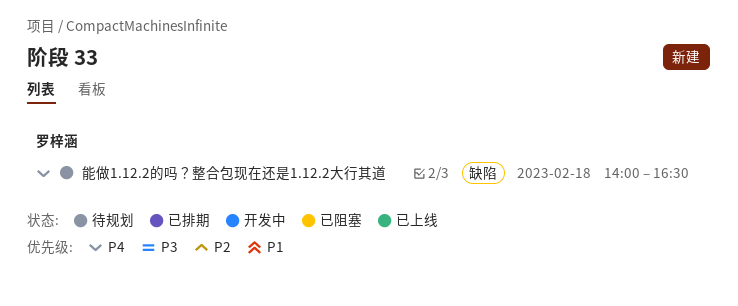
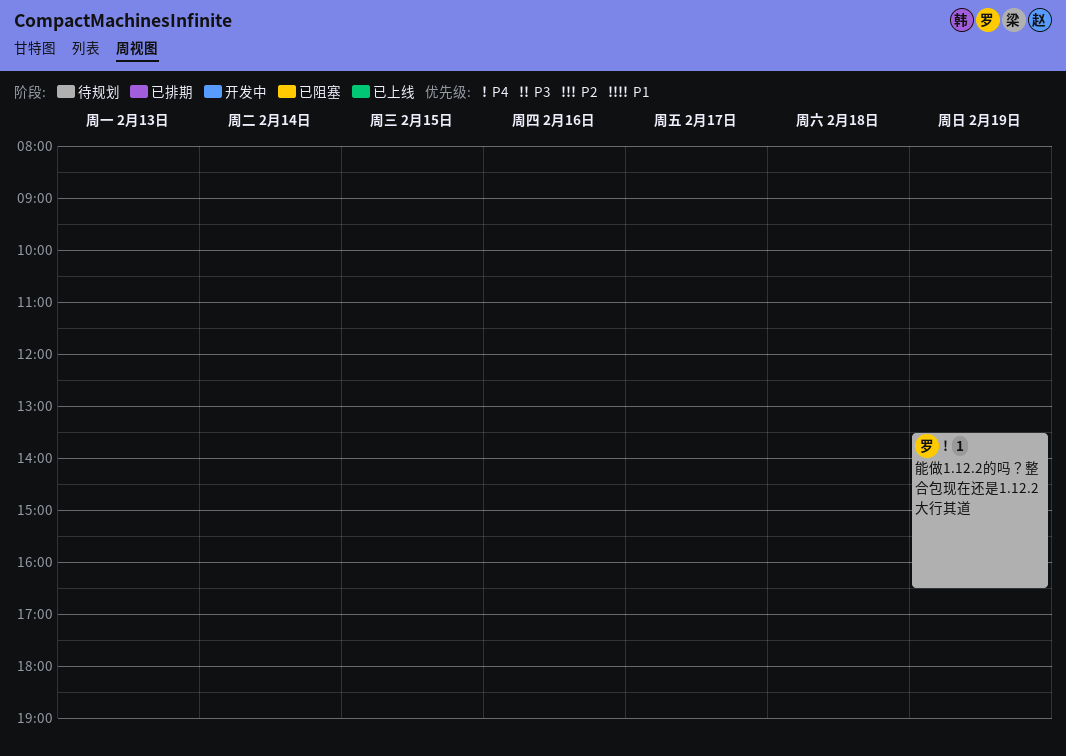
能做1.12.2的吗？整合包现在还是1.12.2大行其道, day: Feb 18 -> Feb 19
能做1.12.2的吗？整合包现在还是1.12.2大行其道, begins: 14:00 -> 13:30

